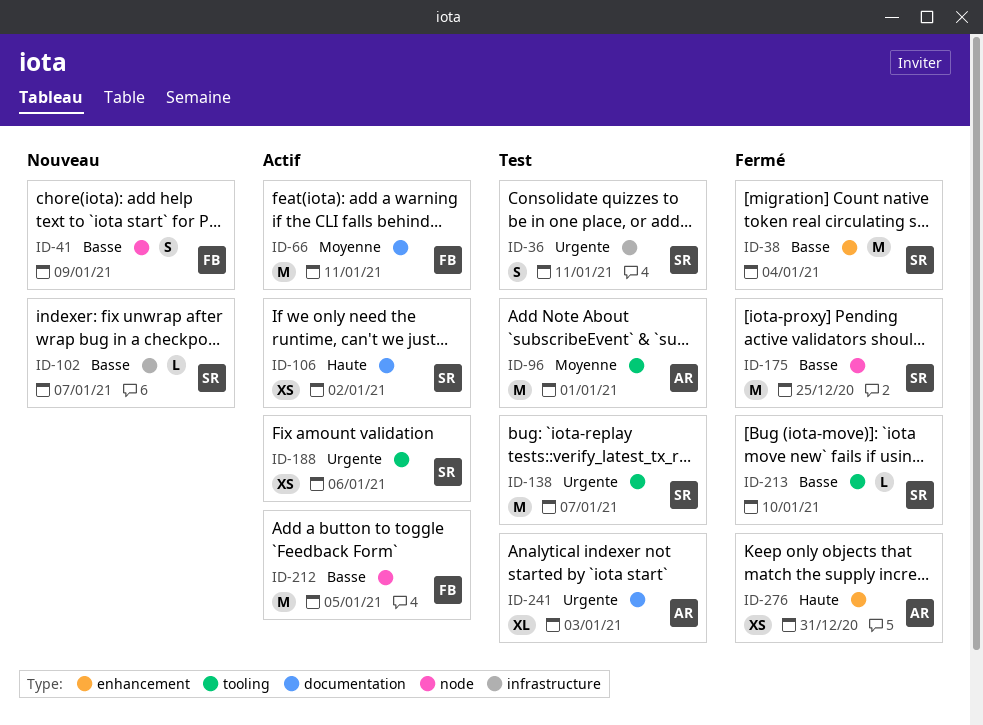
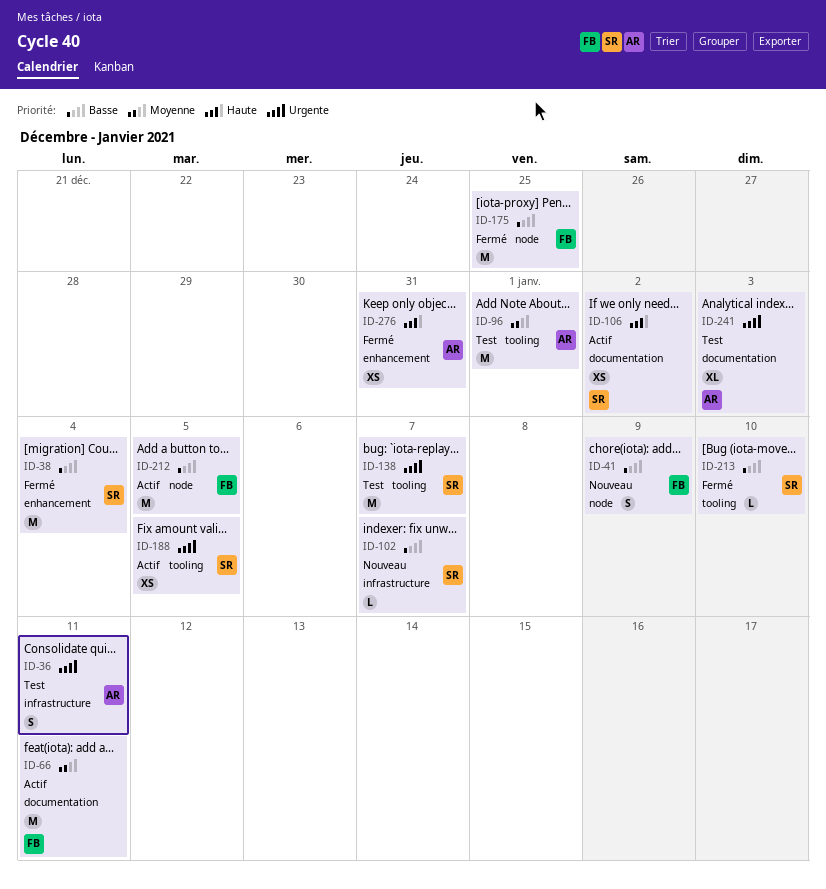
ID-36, owner: SR -> AR
ID-175, owner: SR -> FB
ID-188, due: Jan 6 -> Jan 5

